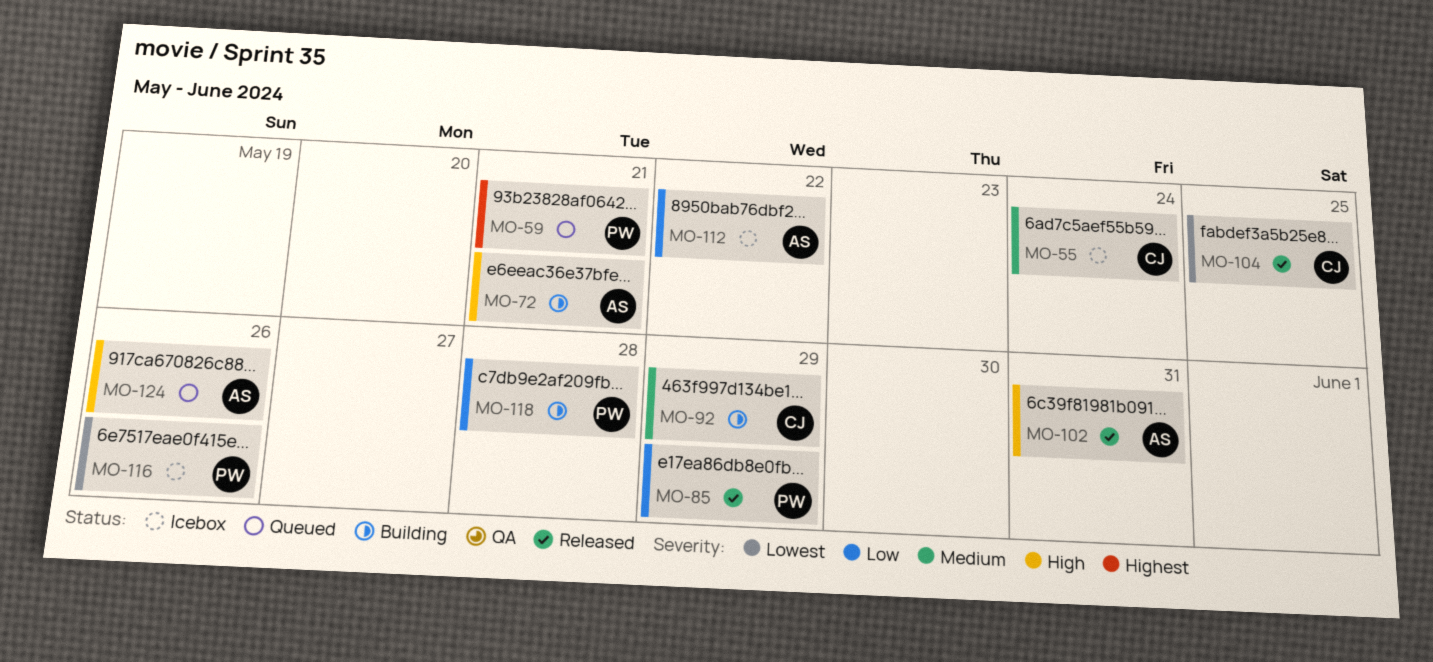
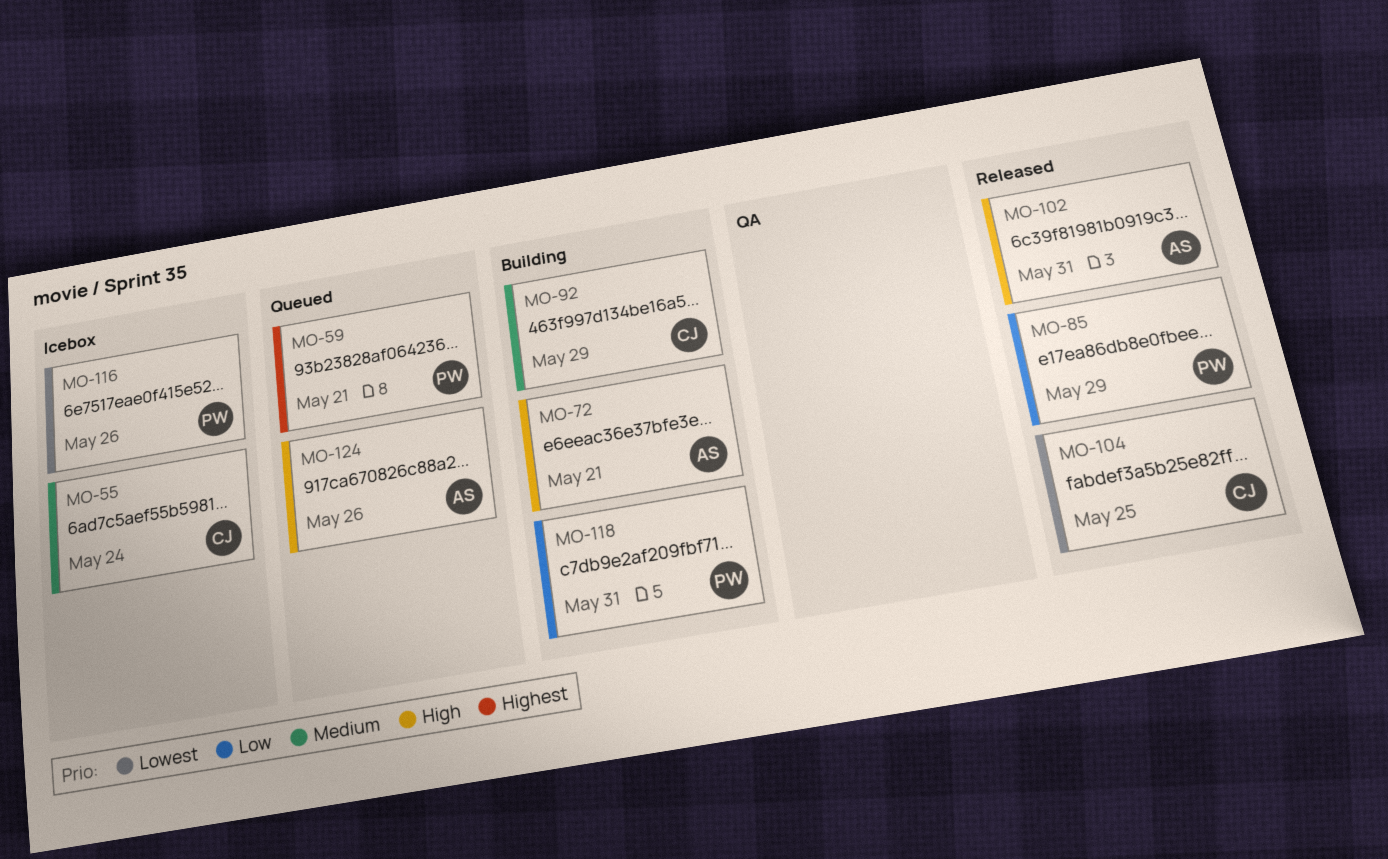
MO-112: present -> none
MO-118, due: May 28 -> May 31

